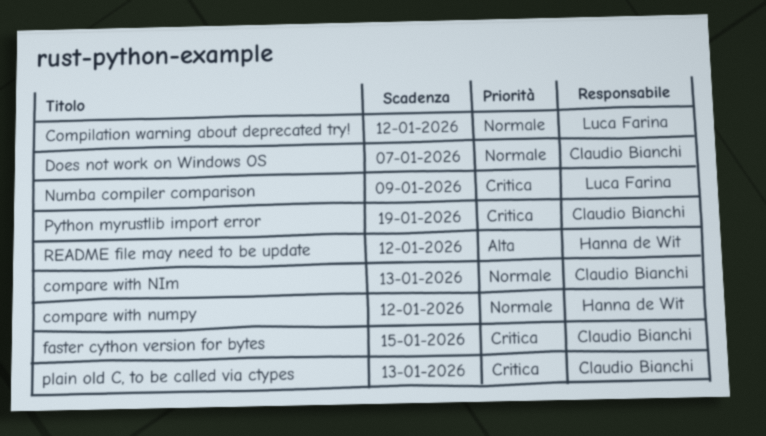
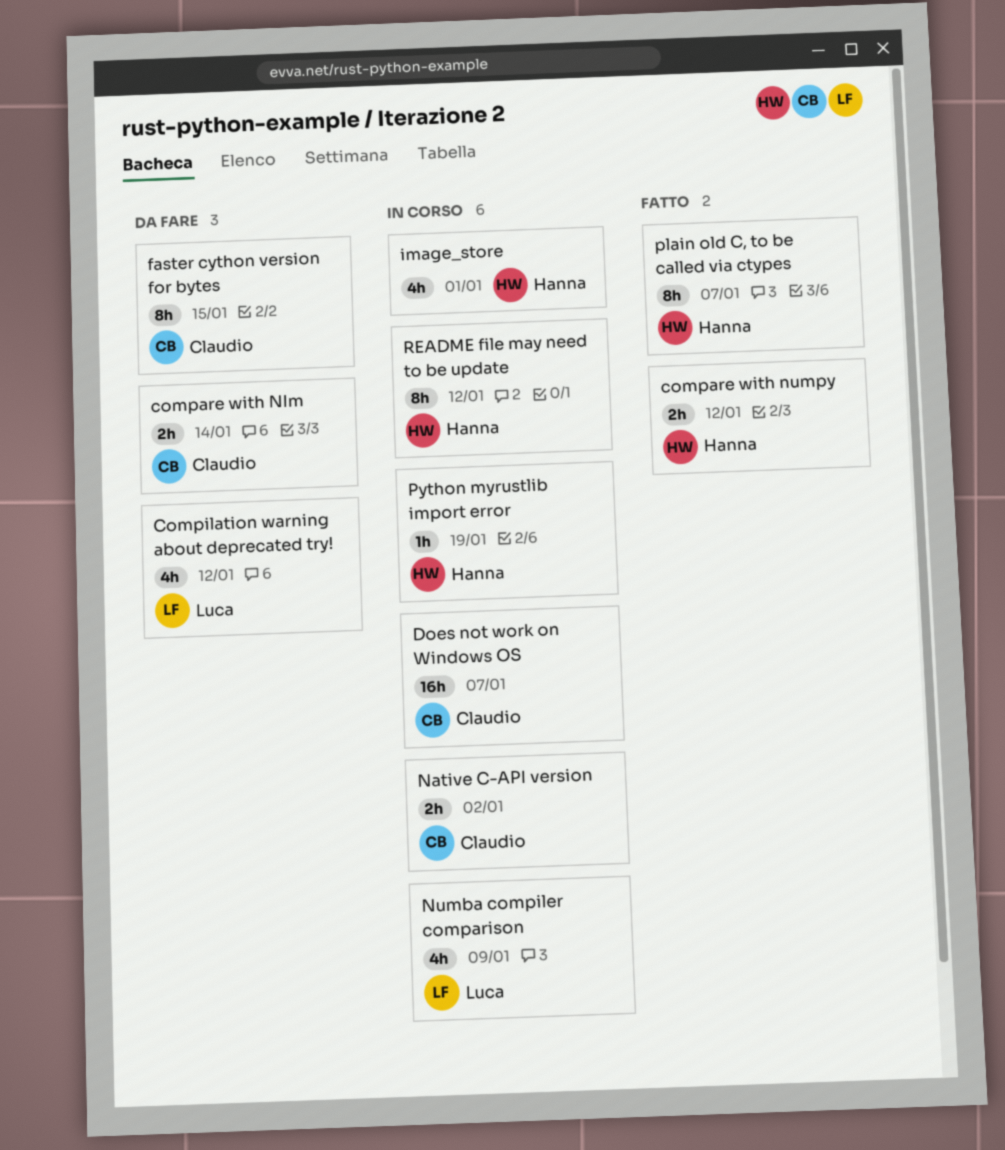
compare with NIm, due: Jan 13 -> Jan 14
image_store: none -> present
Native C-API version: none -> present
plain old C, to be called via ctypes, owner: Claudio Bianchi -> Hanna de Wit
plain old C, to be called via ctypes, due: Jan 13 -> Jan 7
Python myrustlib import error, owner: Claudio Bianchi -> Hanna de Wit

